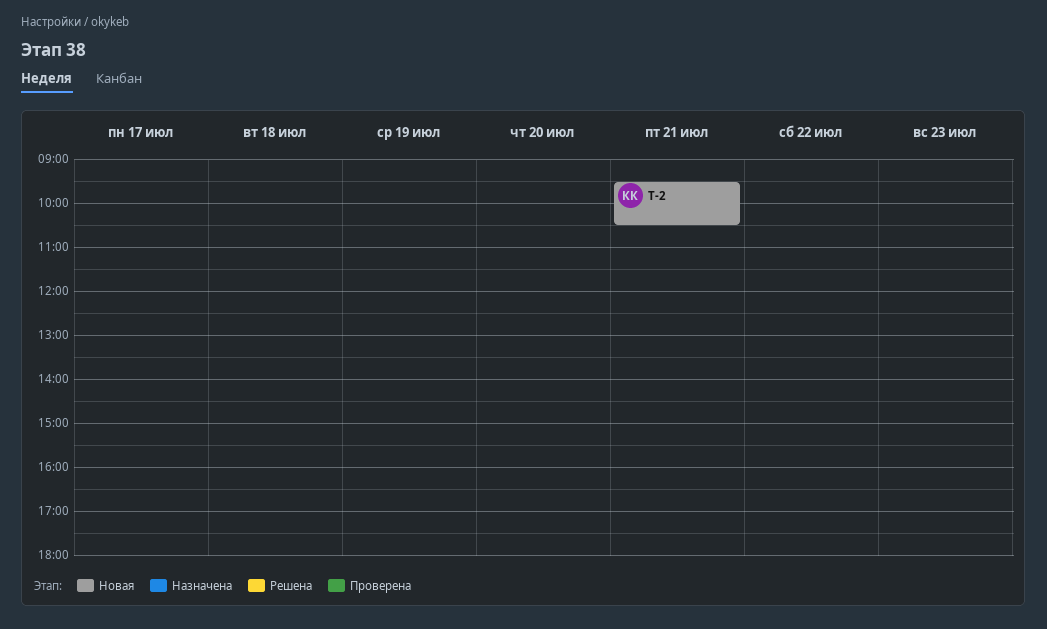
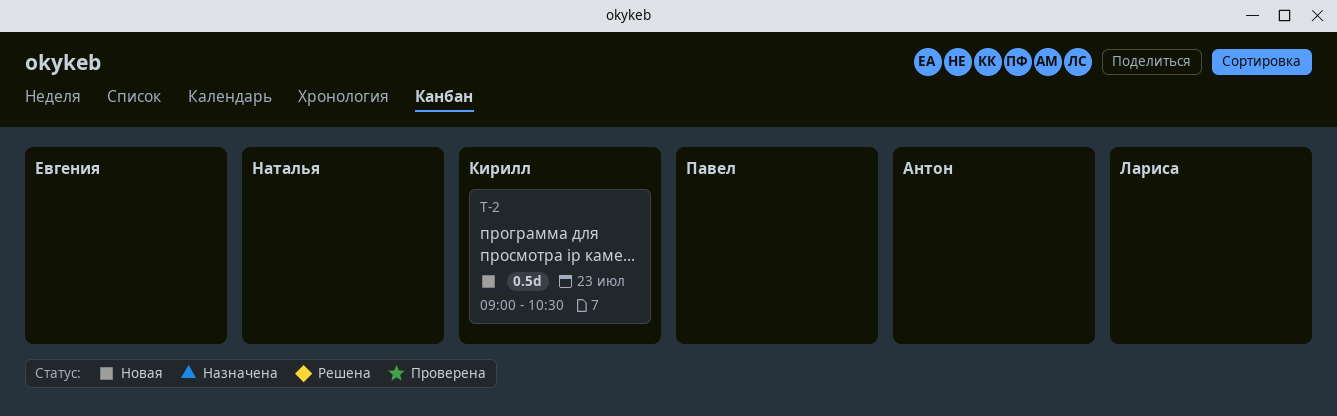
T-2, day: Jul 21 -> Jul 23
T-2, begins: 09:30 -> 09:00

